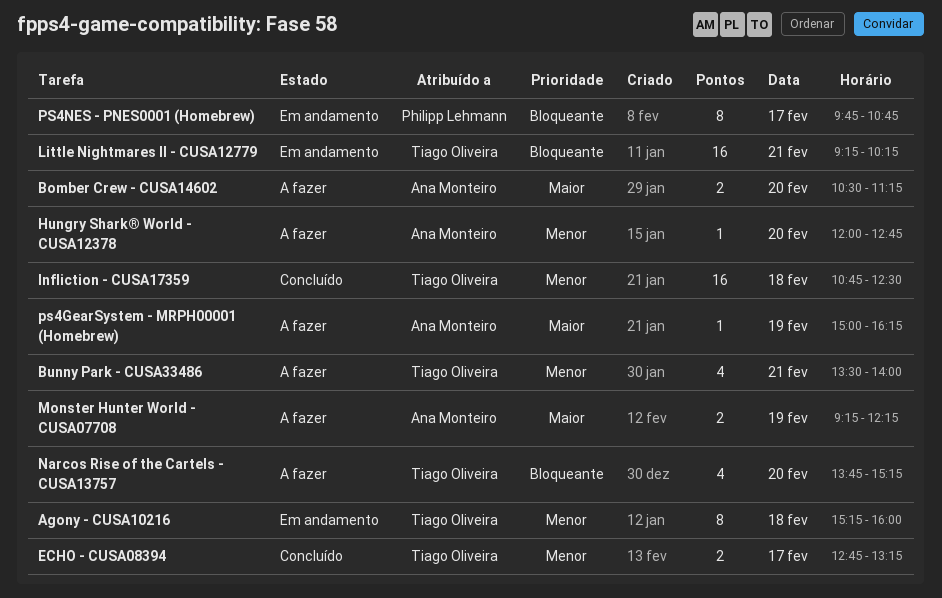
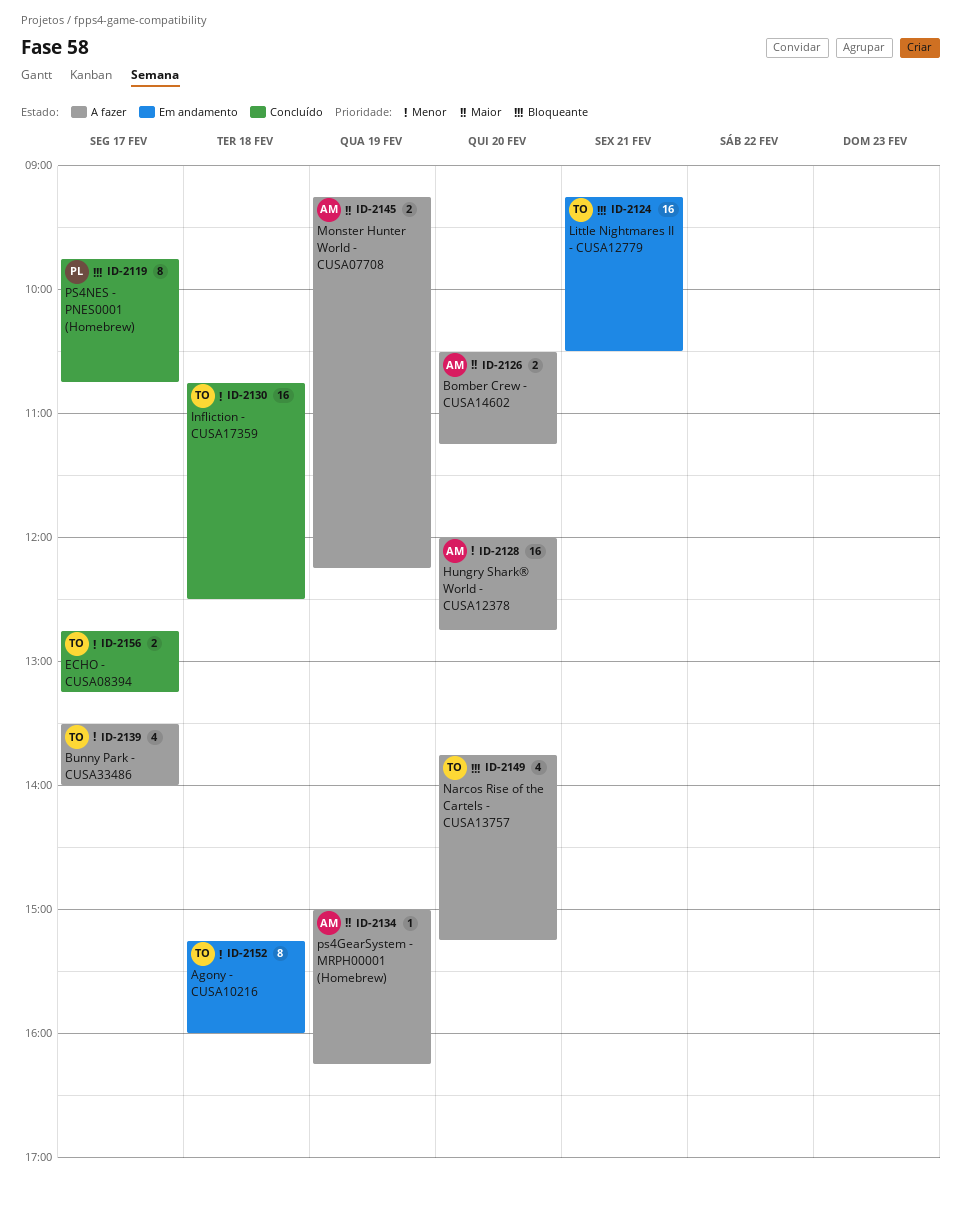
Bunny Park - CUSA33486, day: Feb 21 -> Feb 17
Hungry Shark® World - CUSA12378, estimate: 1 -> 16
Little Nightmares II - CUSA12779, ends: 10:15 -> 10:30
PS4NES - PNES0001 (Homebrew), status: Em andamento -> Concluído

